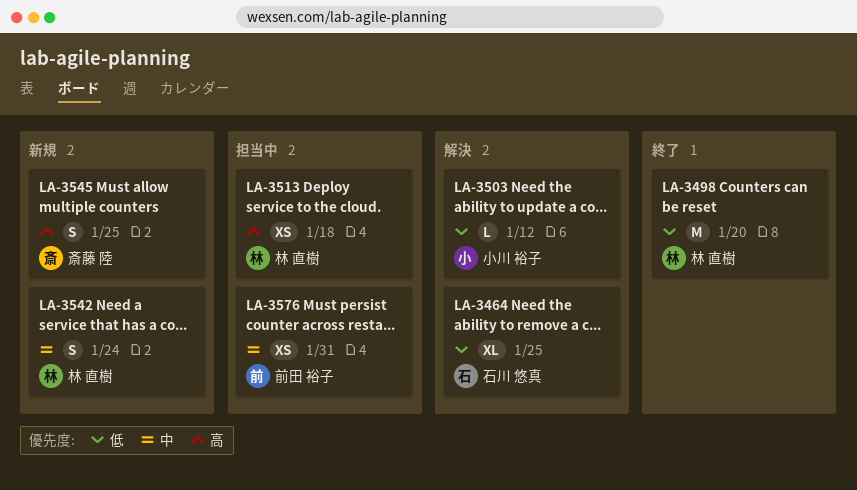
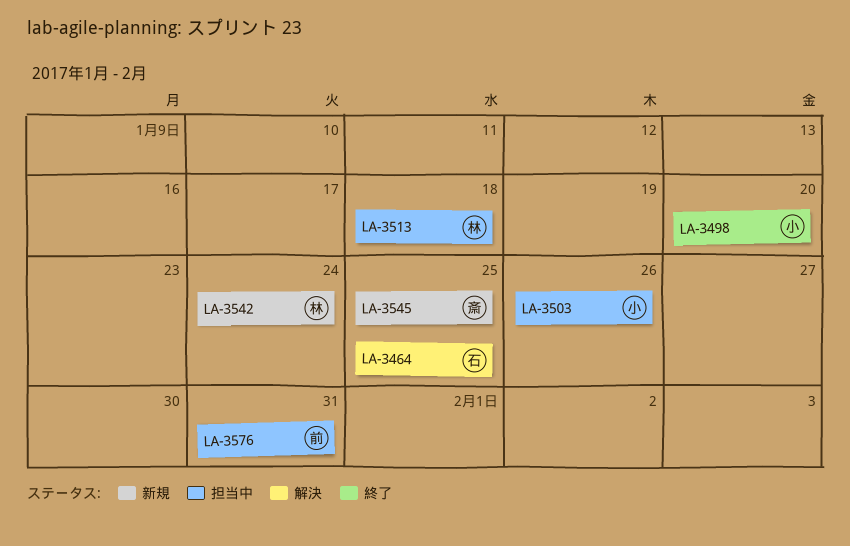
LA-3498, owner: 林 直樹 -> 小川 裕子
LA-3503, status: 解決 -> 担当中
LA-3503, due: Jan 12 -> Jan 26

